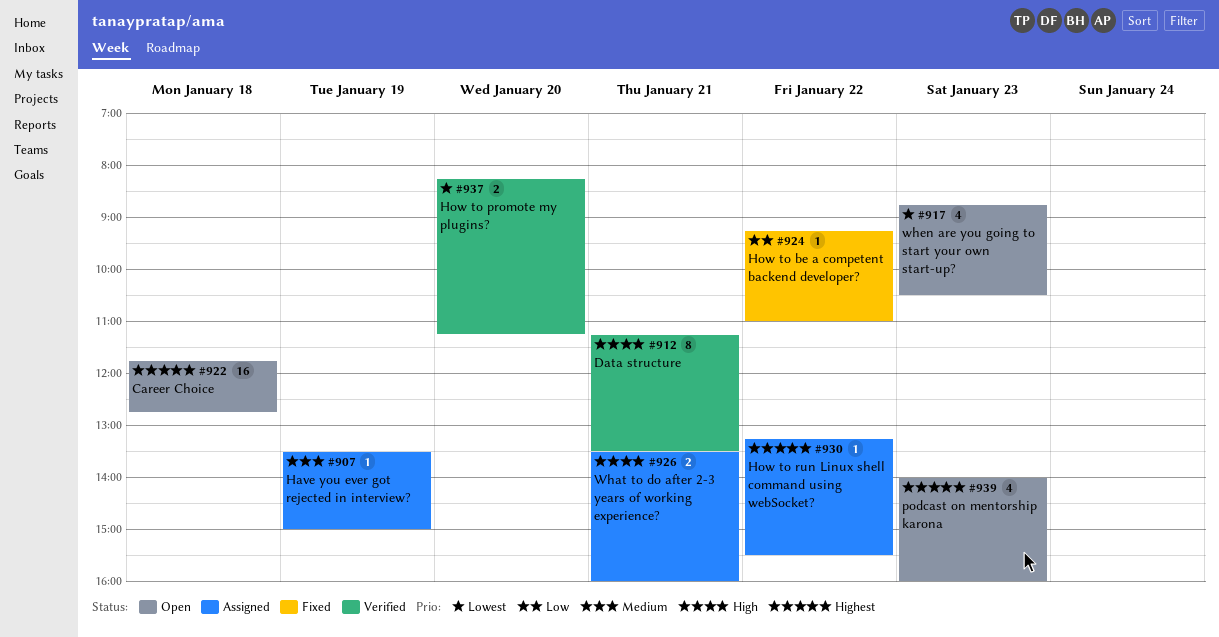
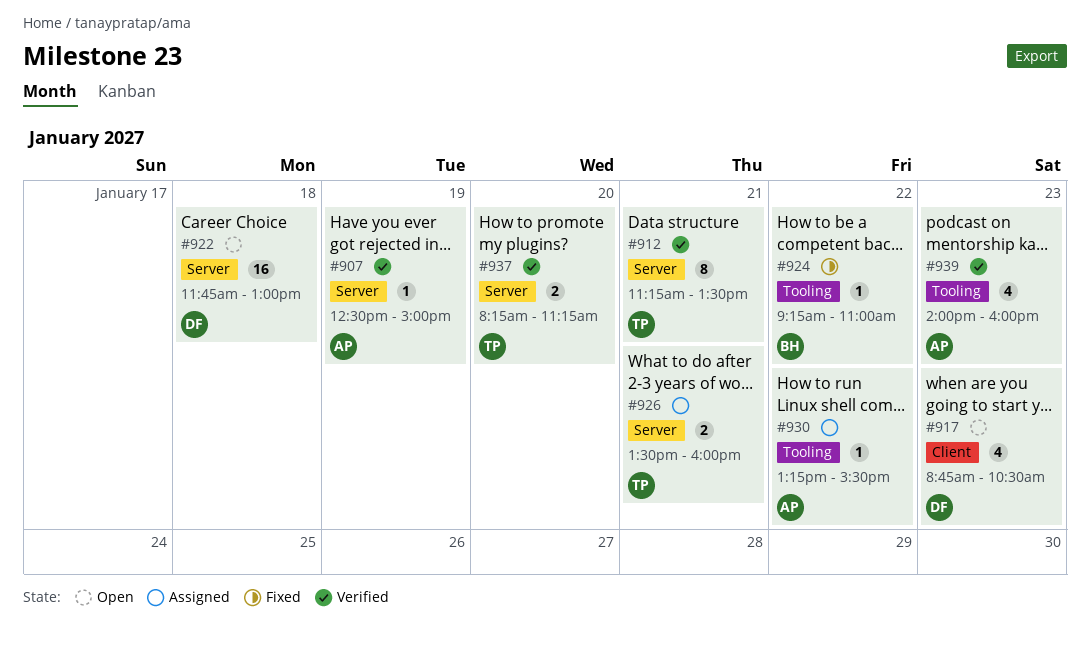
#907, status: Assigned -> Verified
#907, begins: 13:30 -> 12:30
#922, ends: 12:45 -> 13:00
#939, status: Open -> Verified

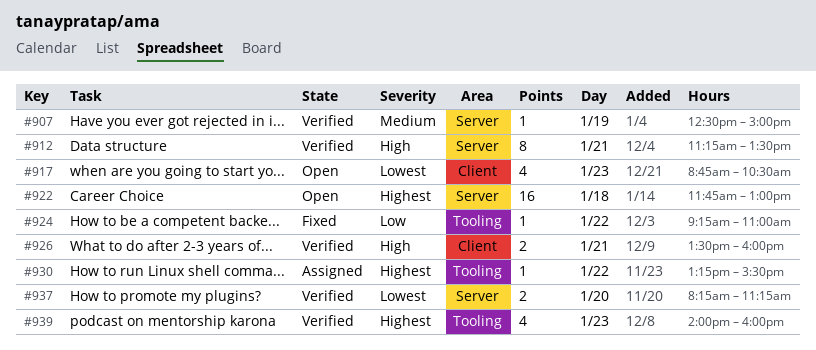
#926, status: Assigned -> Verified
#926, label: Server -> Client

